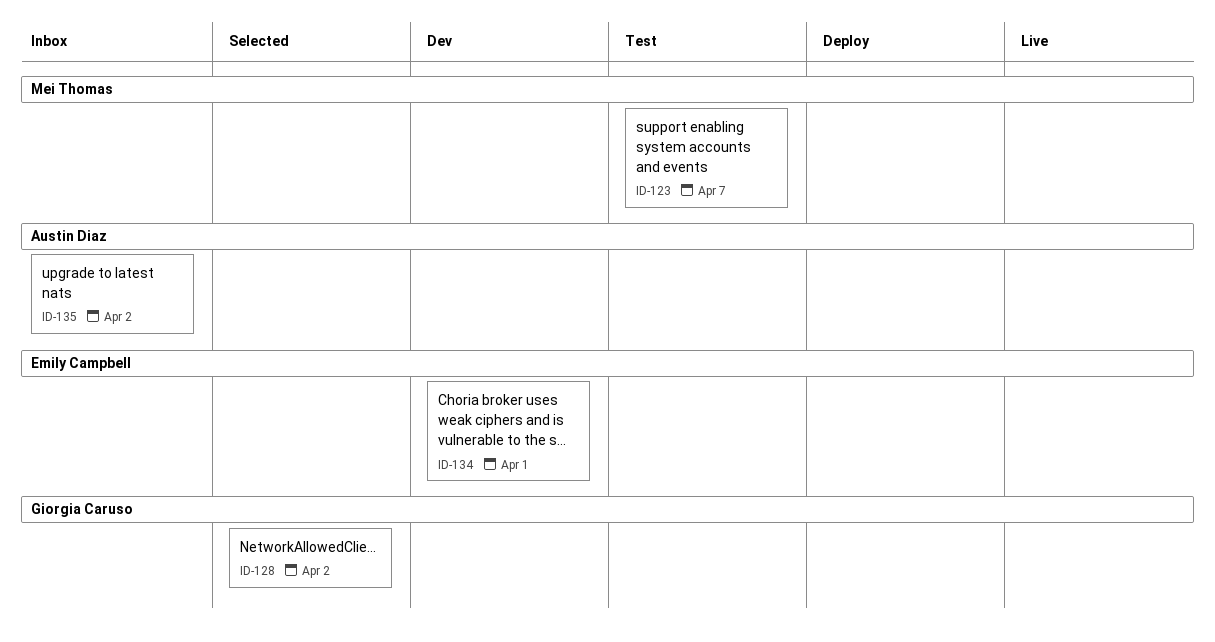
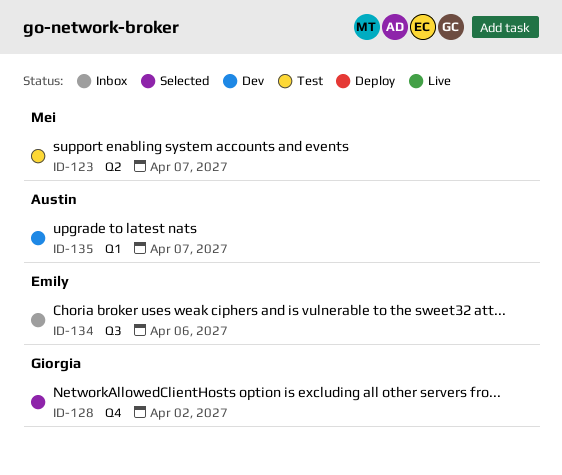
ID-134, status: Dev -> Inbox
ID-134, due: Apr 1 -> Apr 6
ID-135, status: Inbox -> Dev
ID-135, due: Apr 2 -> Apr 7

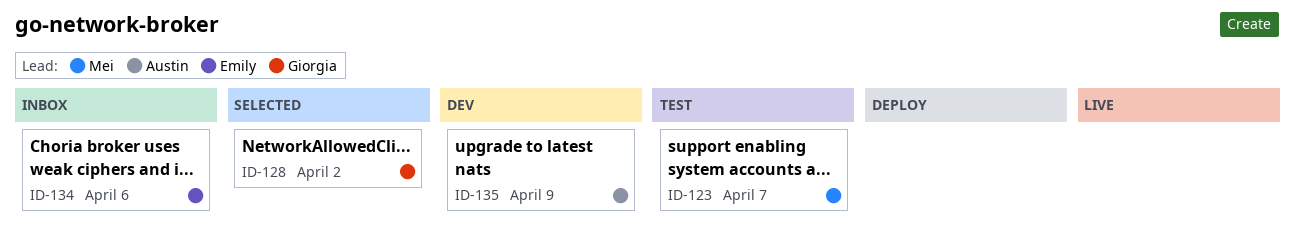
ID-135, due: Apr 7 -> Apr 9

